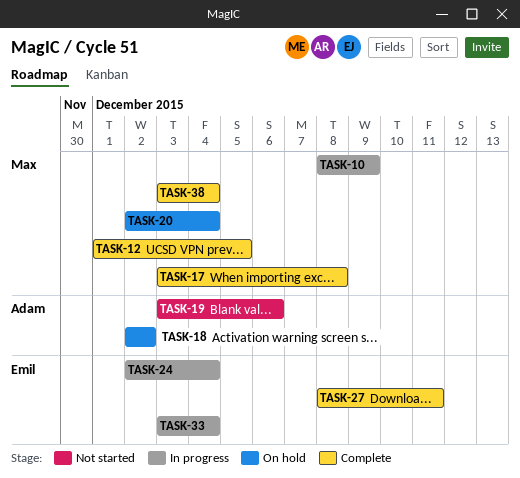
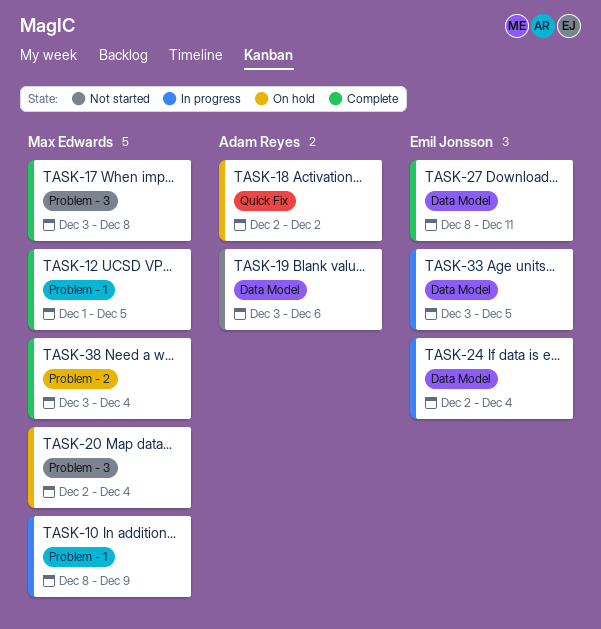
TASK-33, due: Dec 4 -> Dec 5

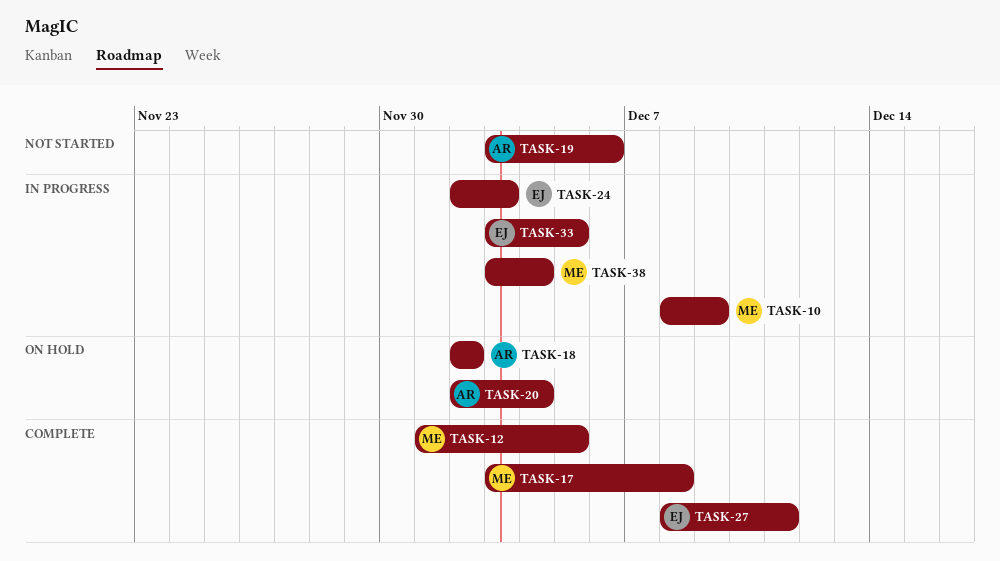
TASK-20, owner: Max Edwards -> Adam Reyes
TASK-24, due: Dec 4 -> Dec 3
TASK-38, status: Complete -> In progress

